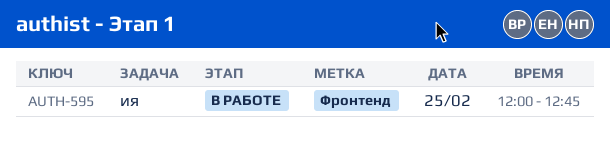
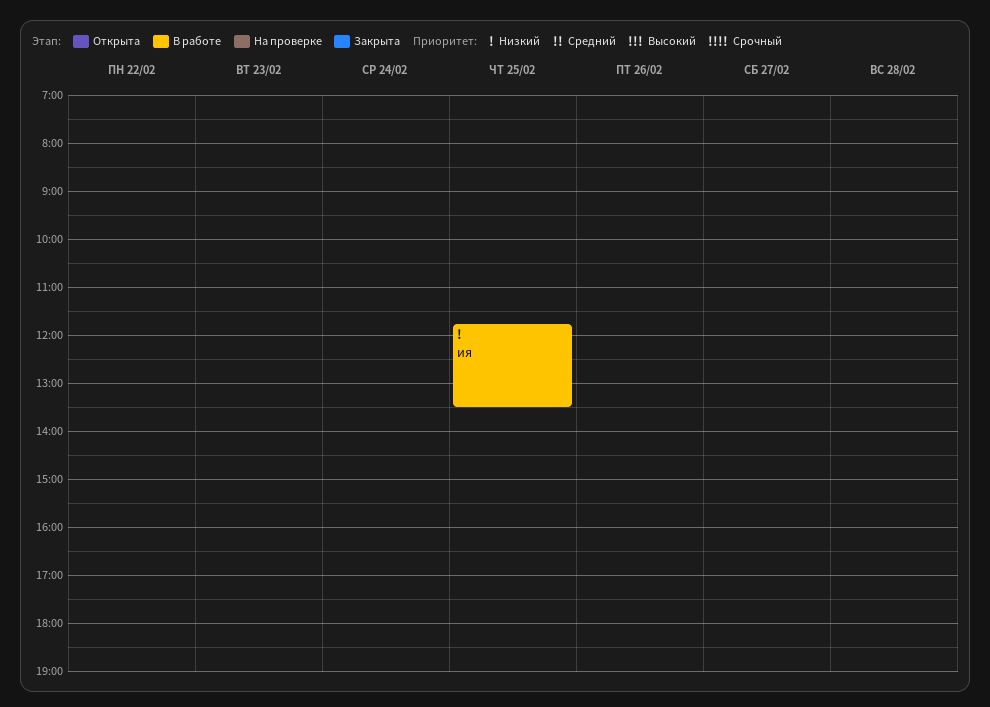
ия, begins: 12:00 -> 11:45
ия, ends: 12:45 -> 13:30

